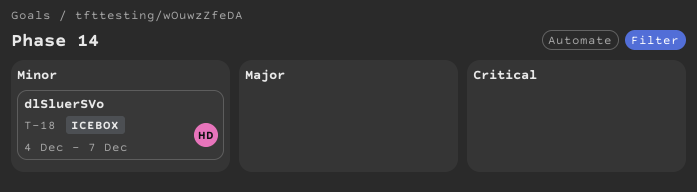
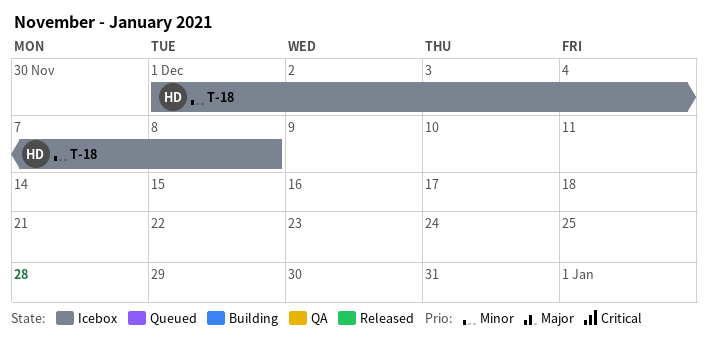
T-18, start: Dec 4 -> Dec 1
T-18, due: Dec 7 -> Dec 8

